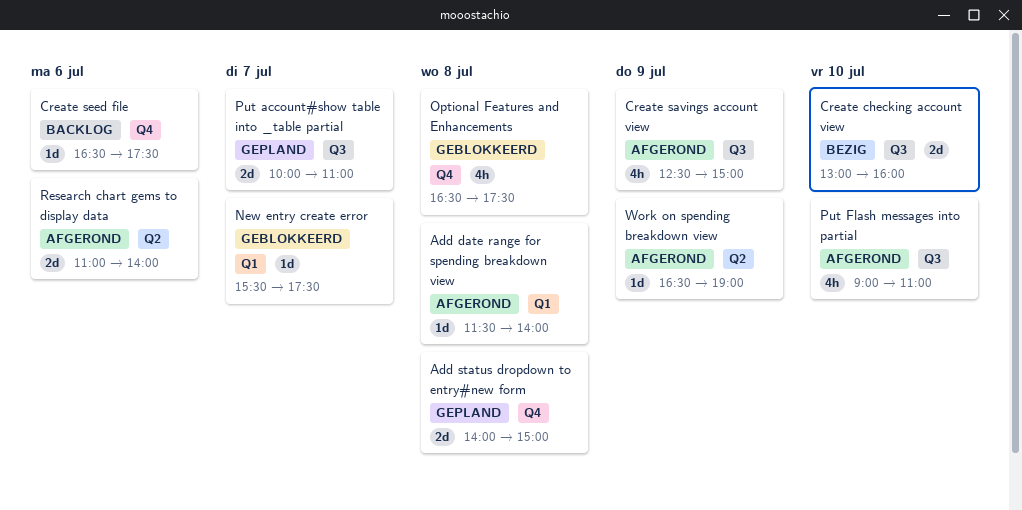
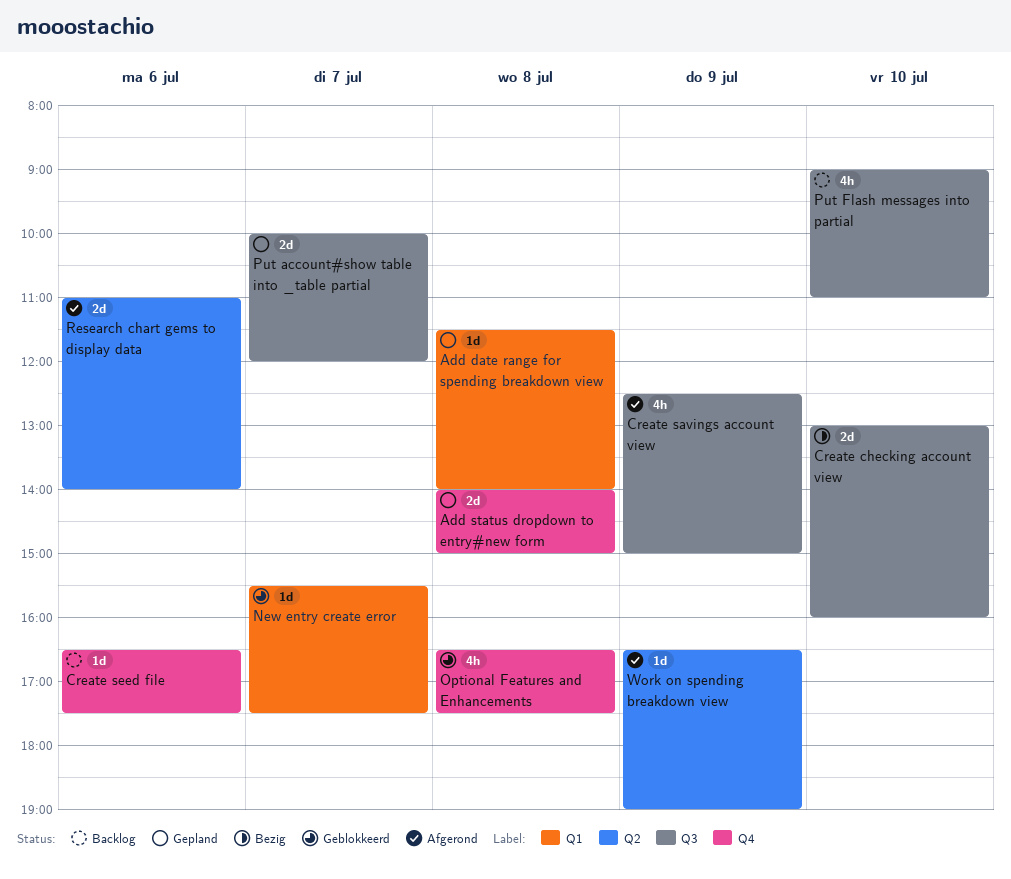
Add date range for spending breakdown view, status: Afgerond -> Gepland
Put account#show table into _table partial, ends: 11:00 -> 12:00
Put Flash messages into partial, status: Afgerond -> Backlog

